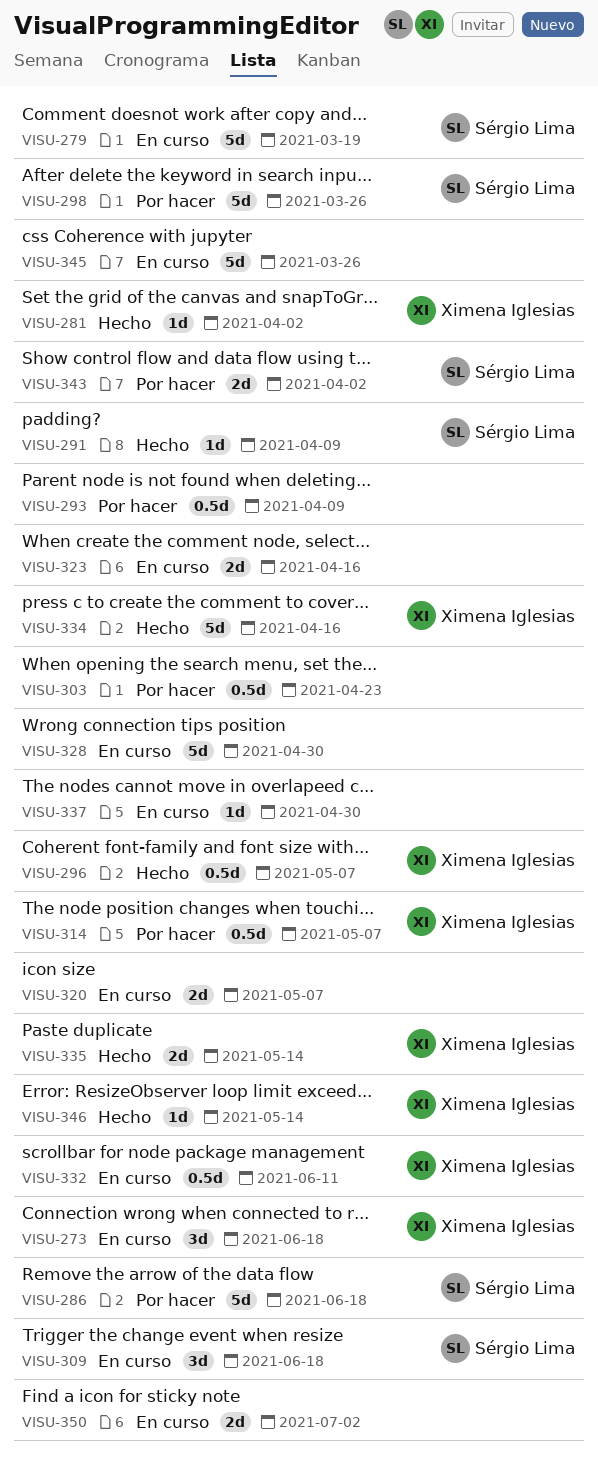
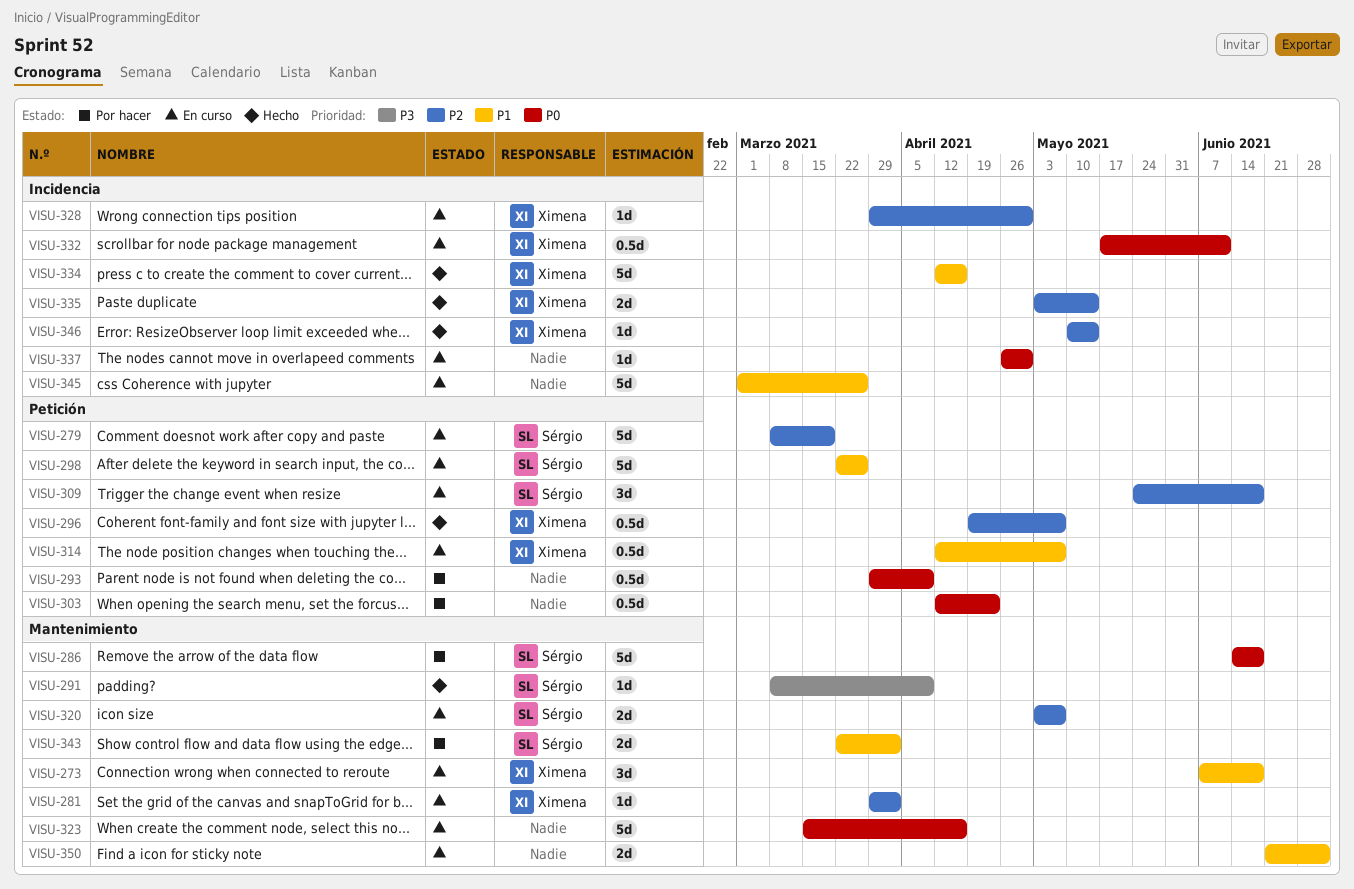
VISU-281, status: Hecho -> En curso
VISU-298, status: Por hacer -> En curso
VISU-314, status: Por hacer -> En curso
VISU-320, owner: none -> Sérgio Lima
VISU-323, estimate: 2d -> 5d
VISU-328, owner: none -> Ximena Iglesias
VISU-328, estimate: 5d -> 1d

